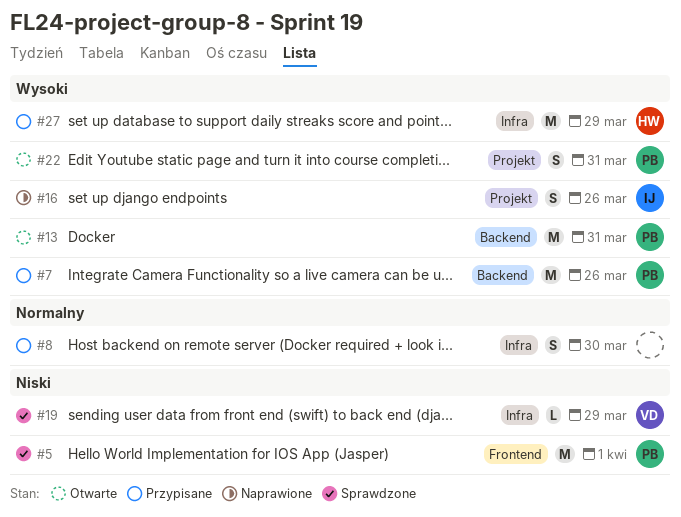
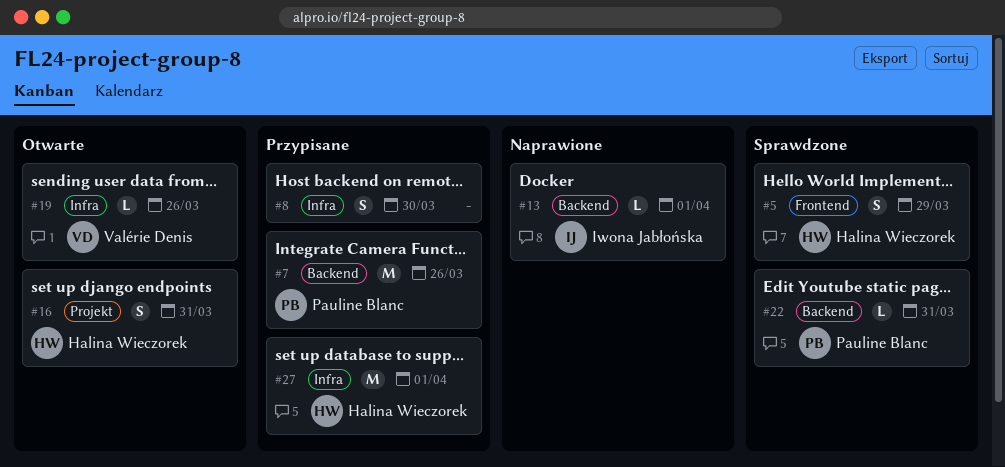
#5, owner: Pauline Blanc -> Halina Wieczorek
#5, estimate: M -> S
#5, due: Apr 1 -> Mar 29
#13, status: Otwarte -> Naprawione
#13, owner: Pauline Blanc -> Iwona Jabłońska
#13, estimate: M -> L
#13, due: Mar 31 -> Apr 1
#16, status: Naprawione -> Otwarte
#16, owner: Iwona Jabłońska -> Halina Wieczorek
#16, due: Mar 26 -> Mar 31
#19, status: Sprawdzone -> Otwarte
#19, due: Mar 29 -> Mar 26
#22, status: Otwarte -> Sprawdzone
#22, label: Projekt -> Backend
#22, estimate: S -> L
#27, due: Mar 29 -> Apr 1

